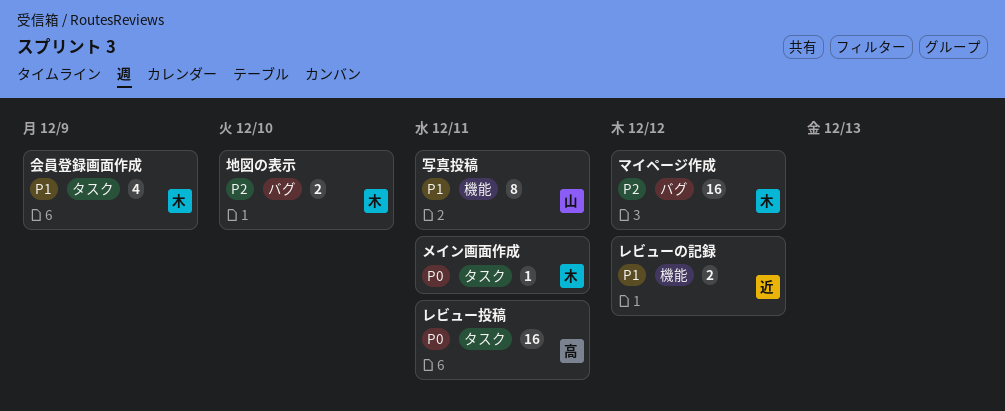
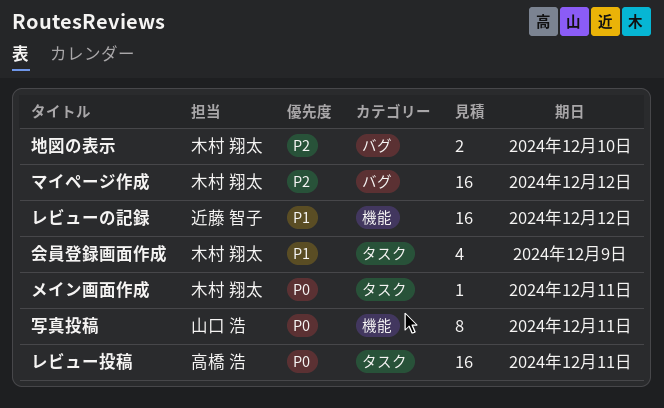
レビューの記録, estimate: 2 -> 16
写真投稿, priority: P1 -> P0

